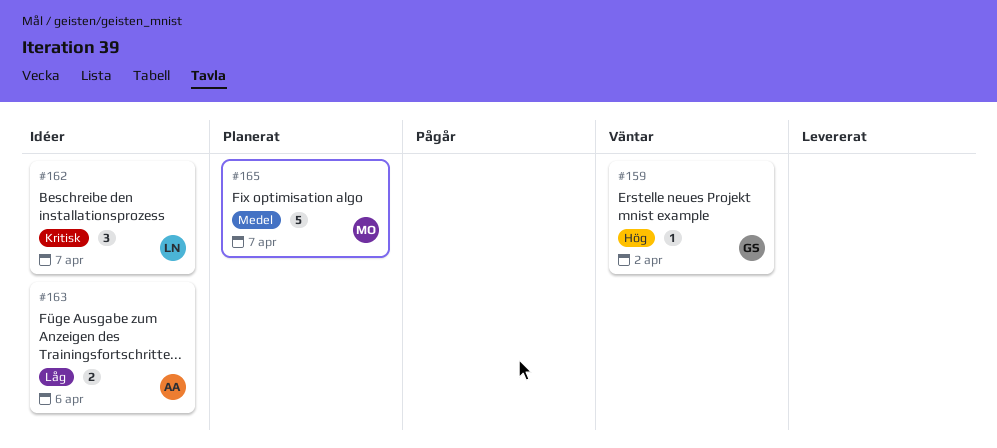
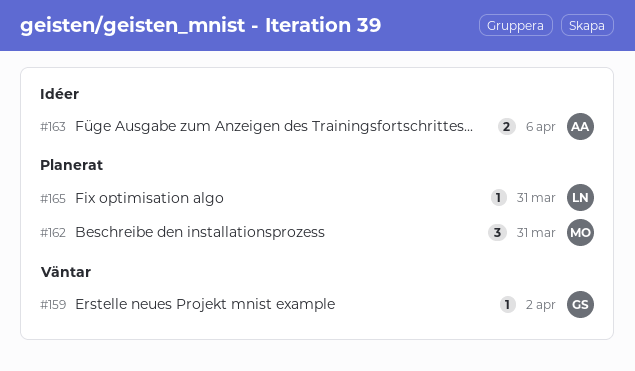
#162, status: Idéer -> Planerat
#162, owner: LN -> MO
#162, due: Apr 7 -> Mar 31
#165, owner: MO -> LN
#165, estimate: 5 -> 1
#165, due: Apr 7 -> Mar 31

